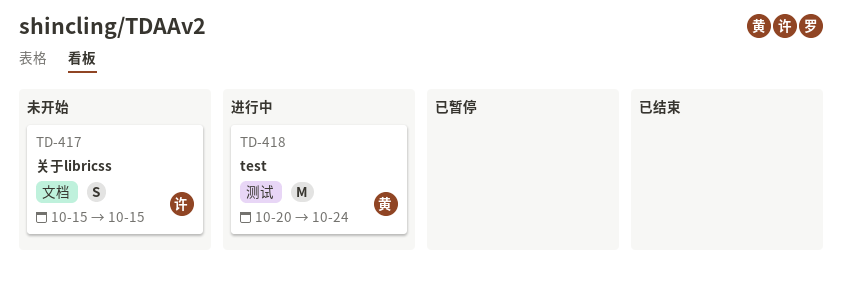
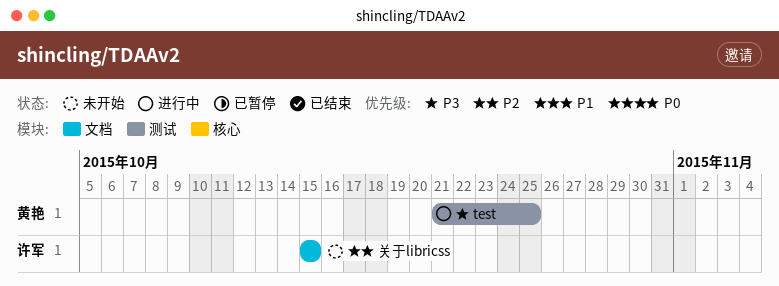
test, start: Oct 20 -> Oct 21
test, due: Oct 24 -> Oct 25

